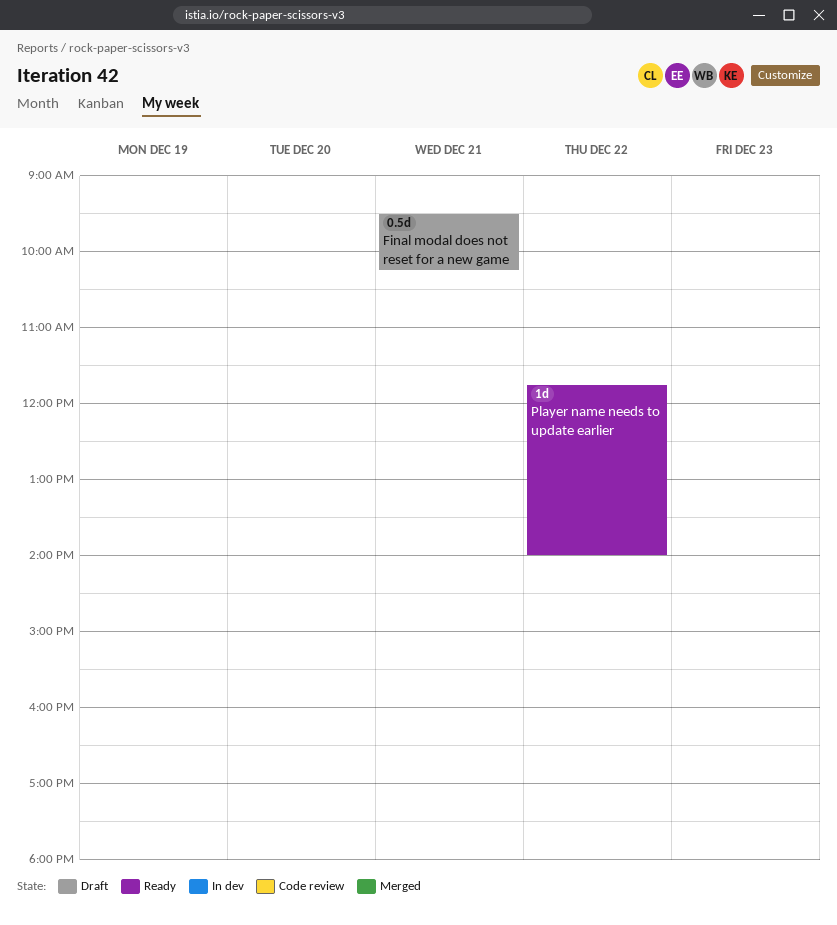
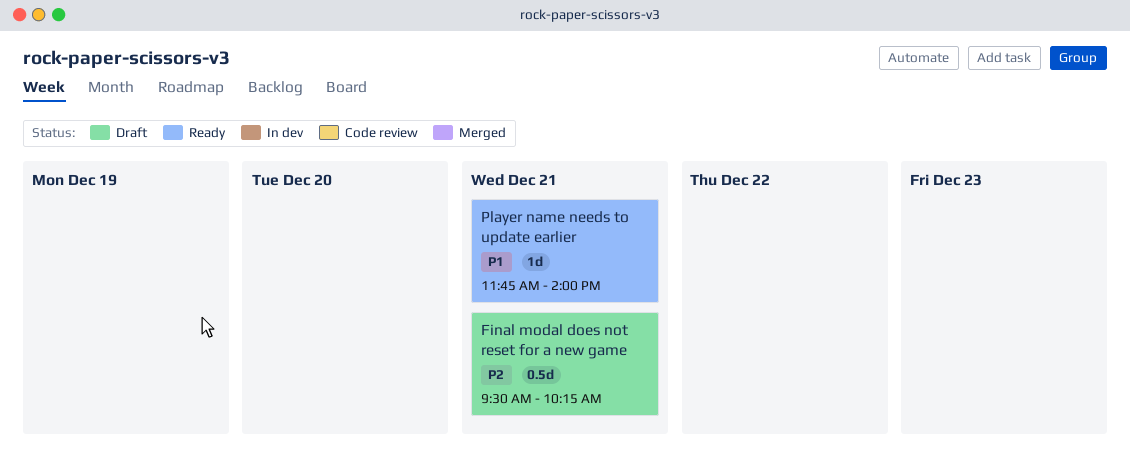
Player name needs to update earlier, day: Dec 22 -> Dec 21

